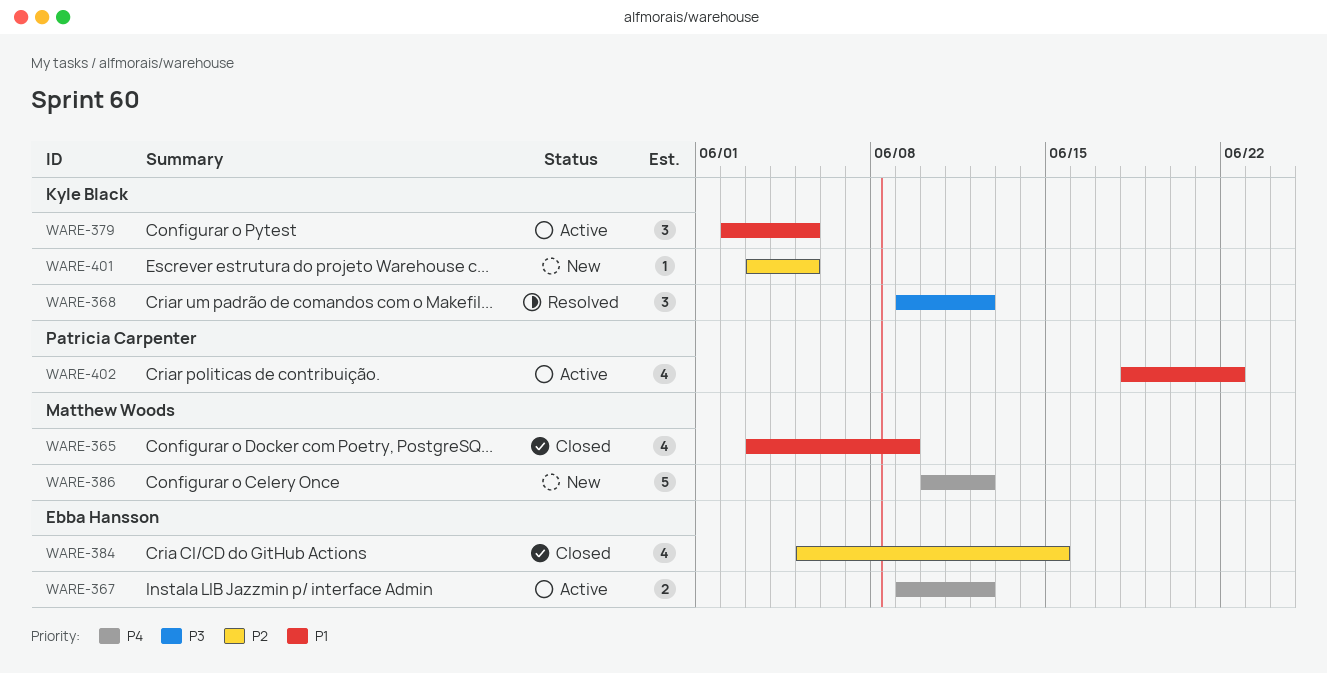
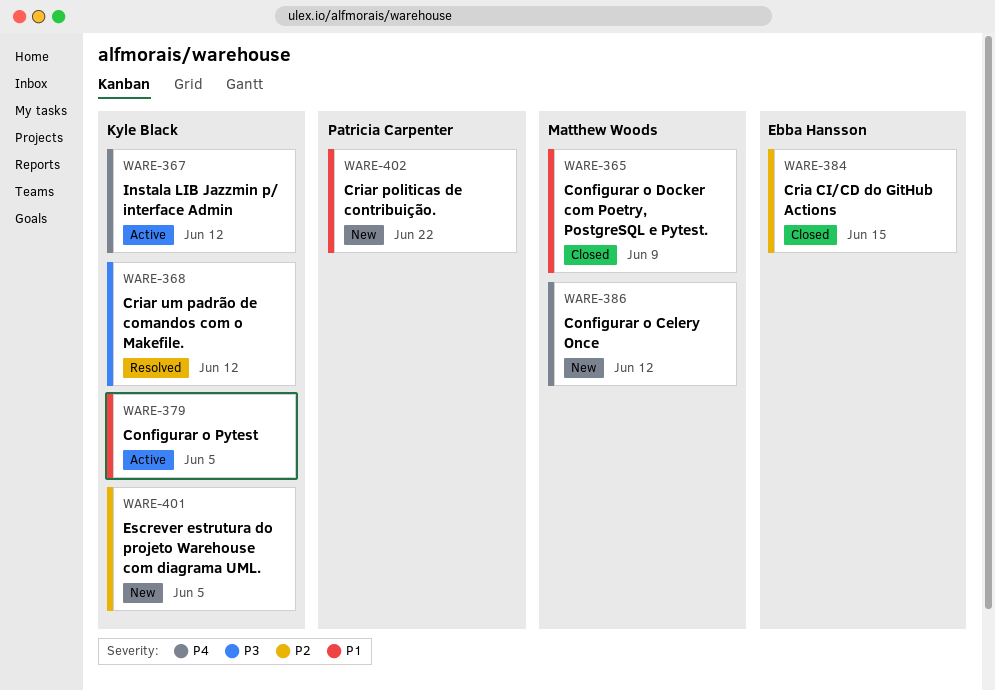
WARE-367, owner: Ebba Hansson -> Kyle Black
WARE-402, status: Active -> New

